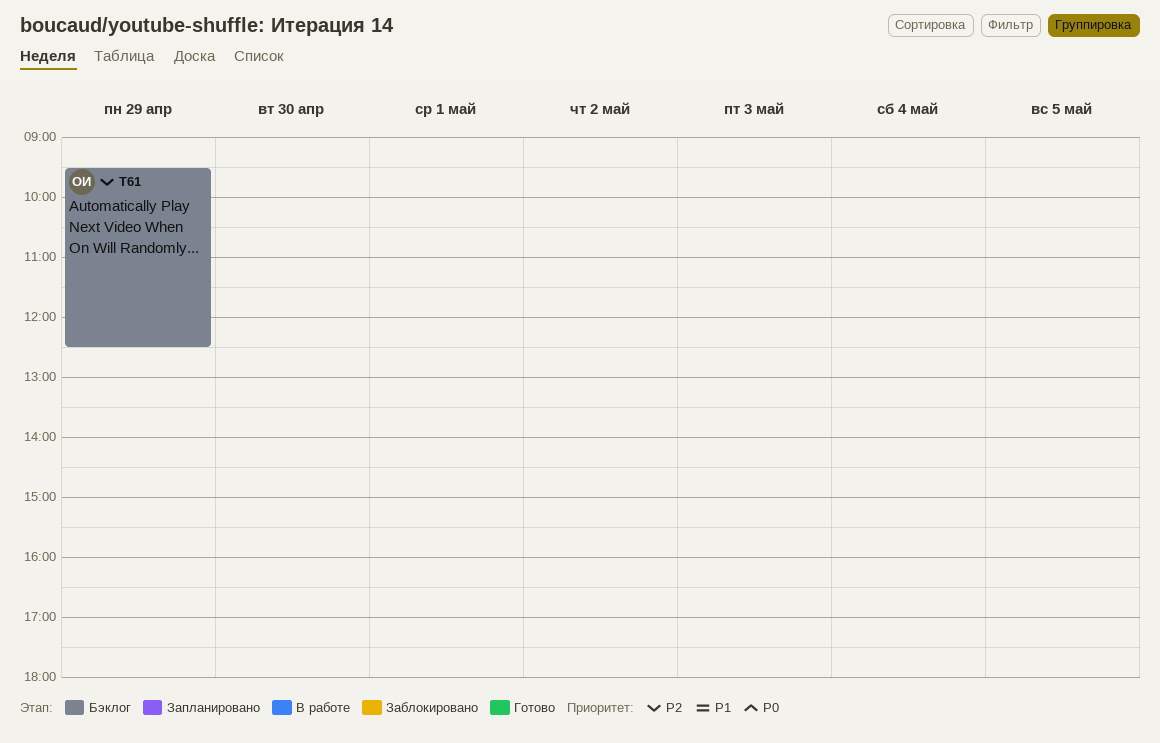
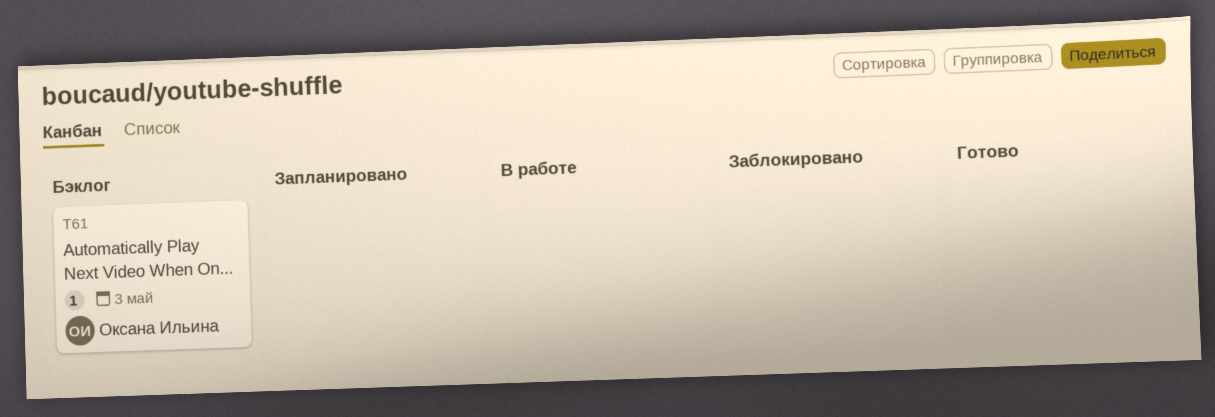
T61, day: Apr 29 -> May 3

